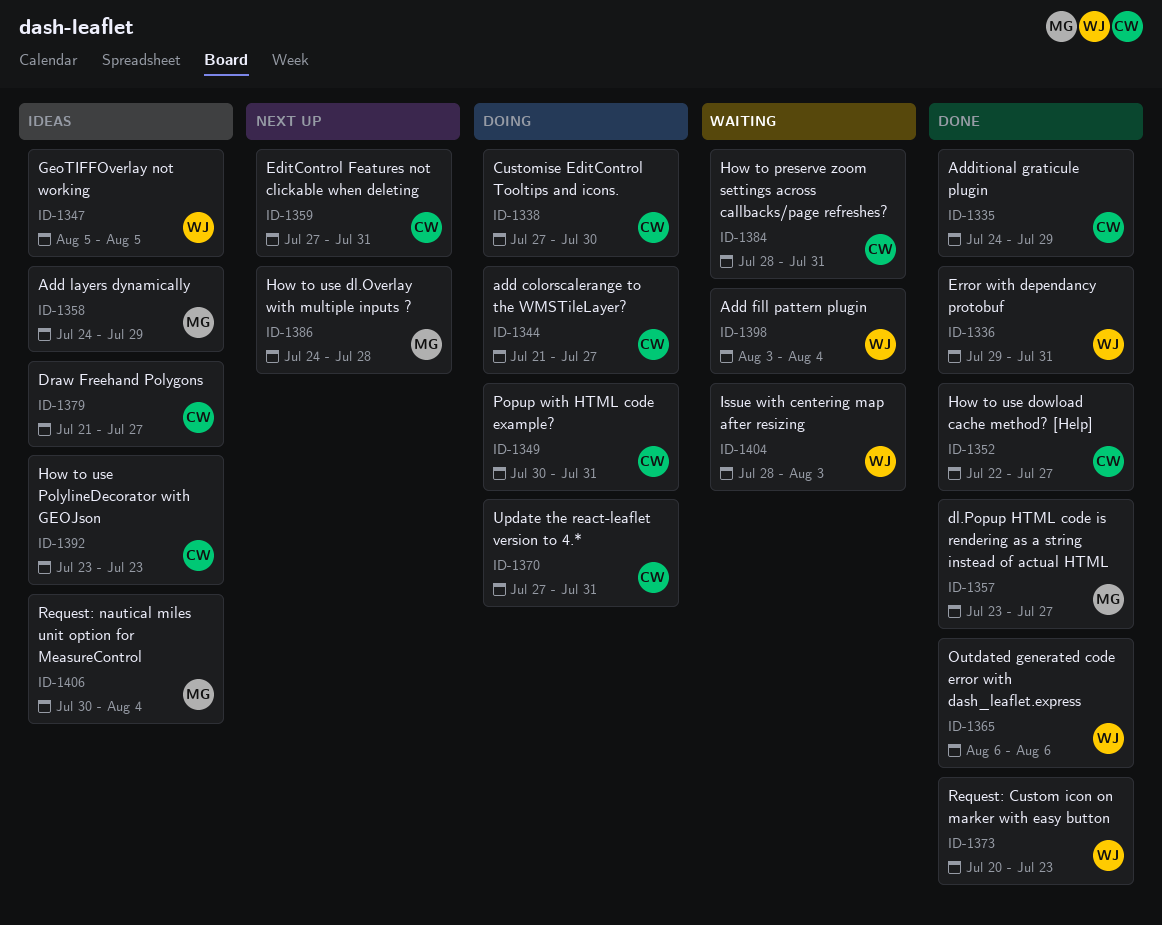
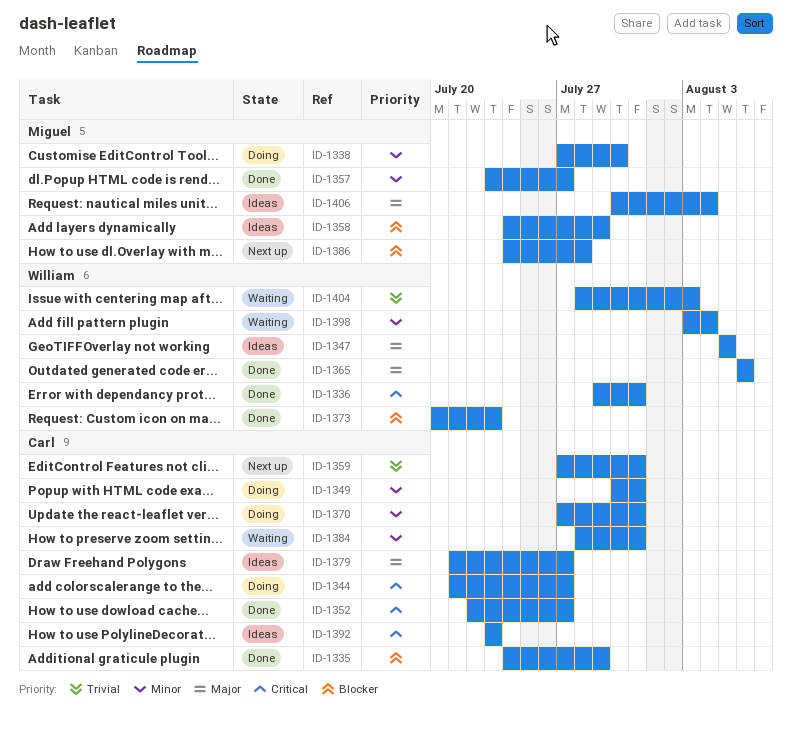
ID-1338, owner: Carl -> Miguel

